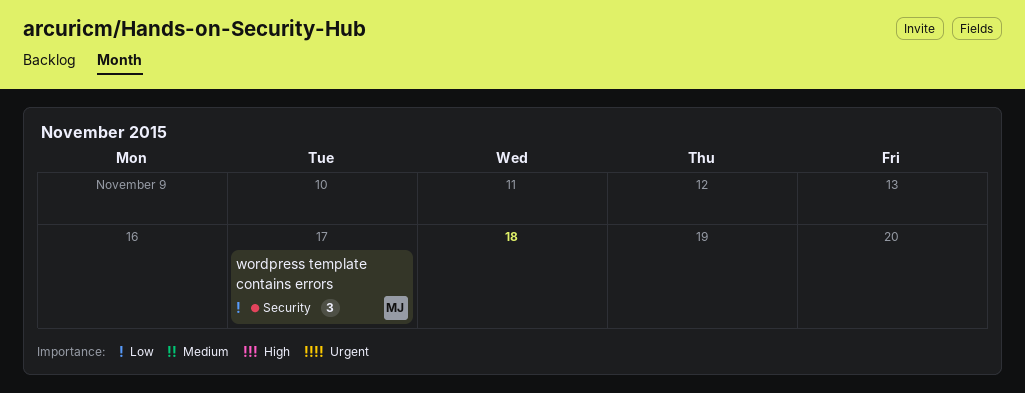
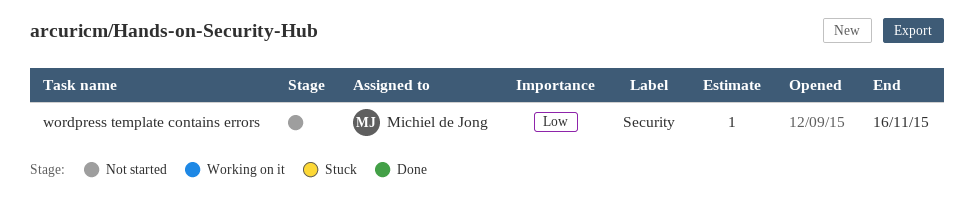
wordpress template contains errors, estimate: 3 -> 1
wordpress template contains errors, due: Nov 17 -> Nov 16

